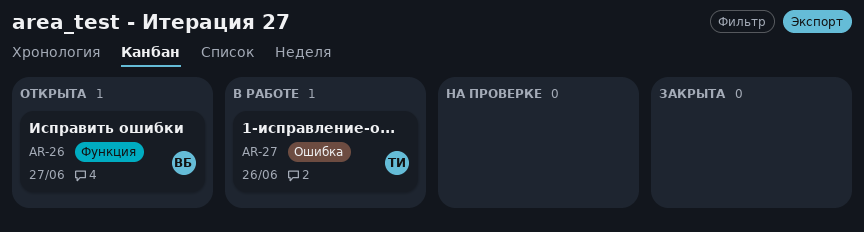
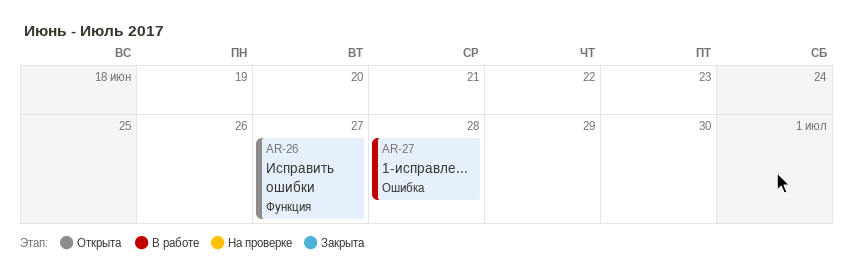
AR-27, due: Jun 26 -> Jun 28

